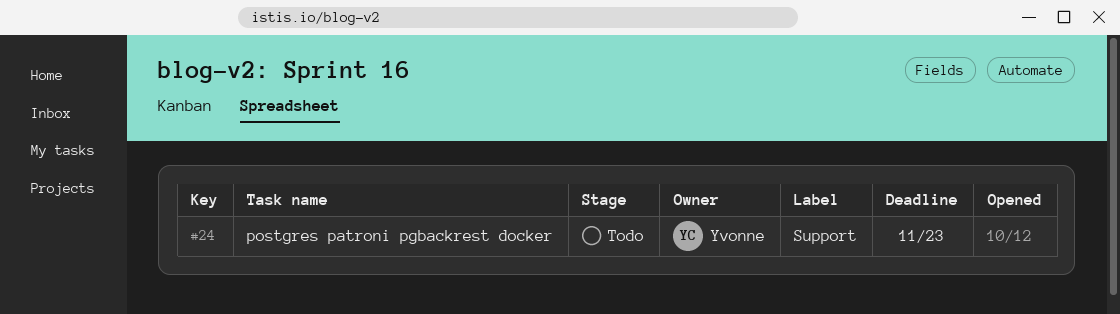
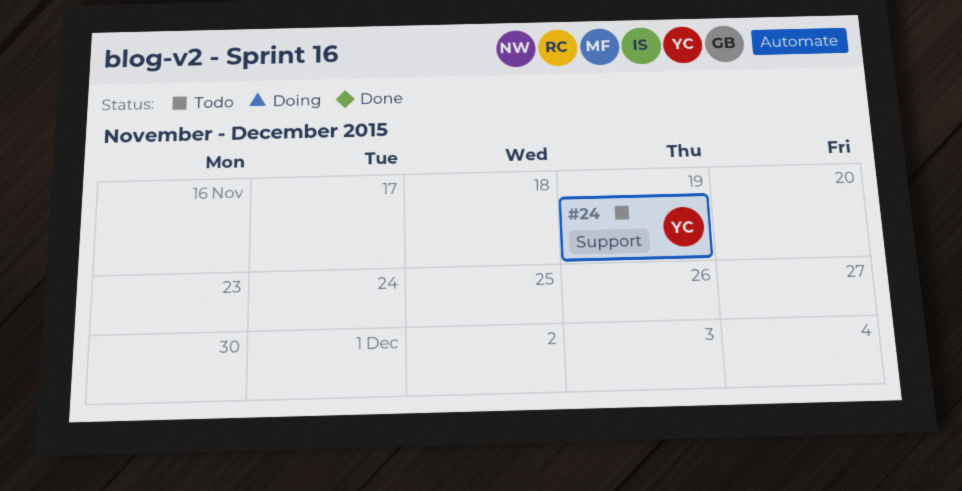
#24, due: Nov 23 -> Nov 19

